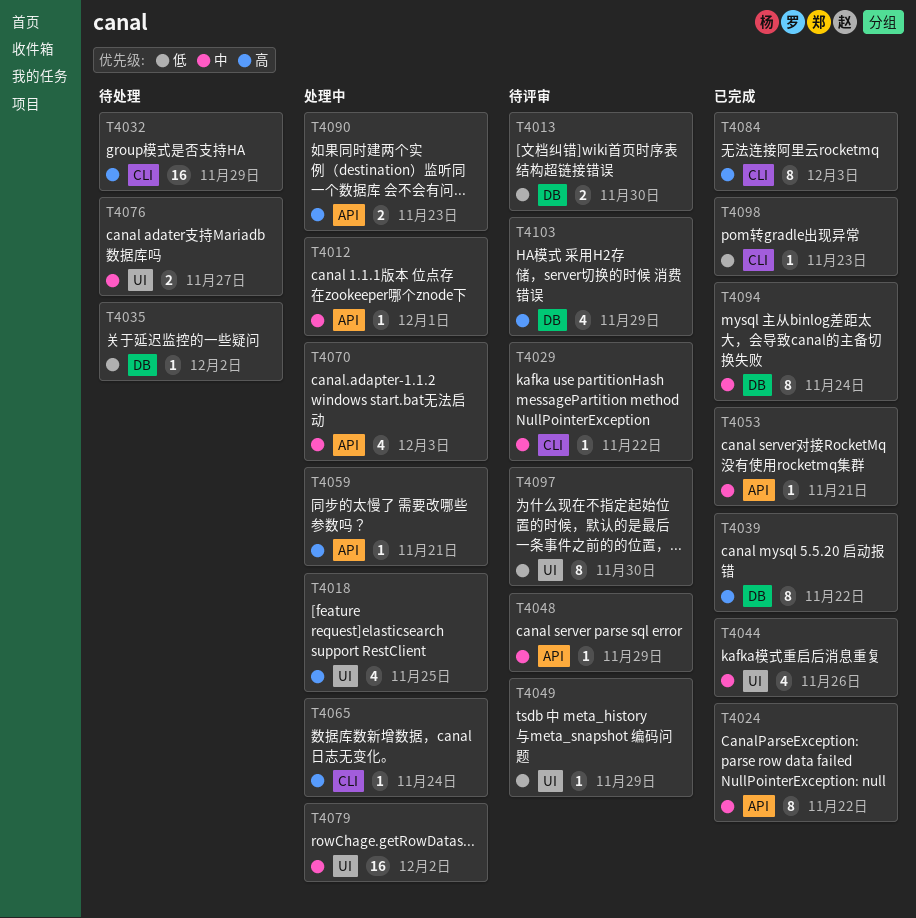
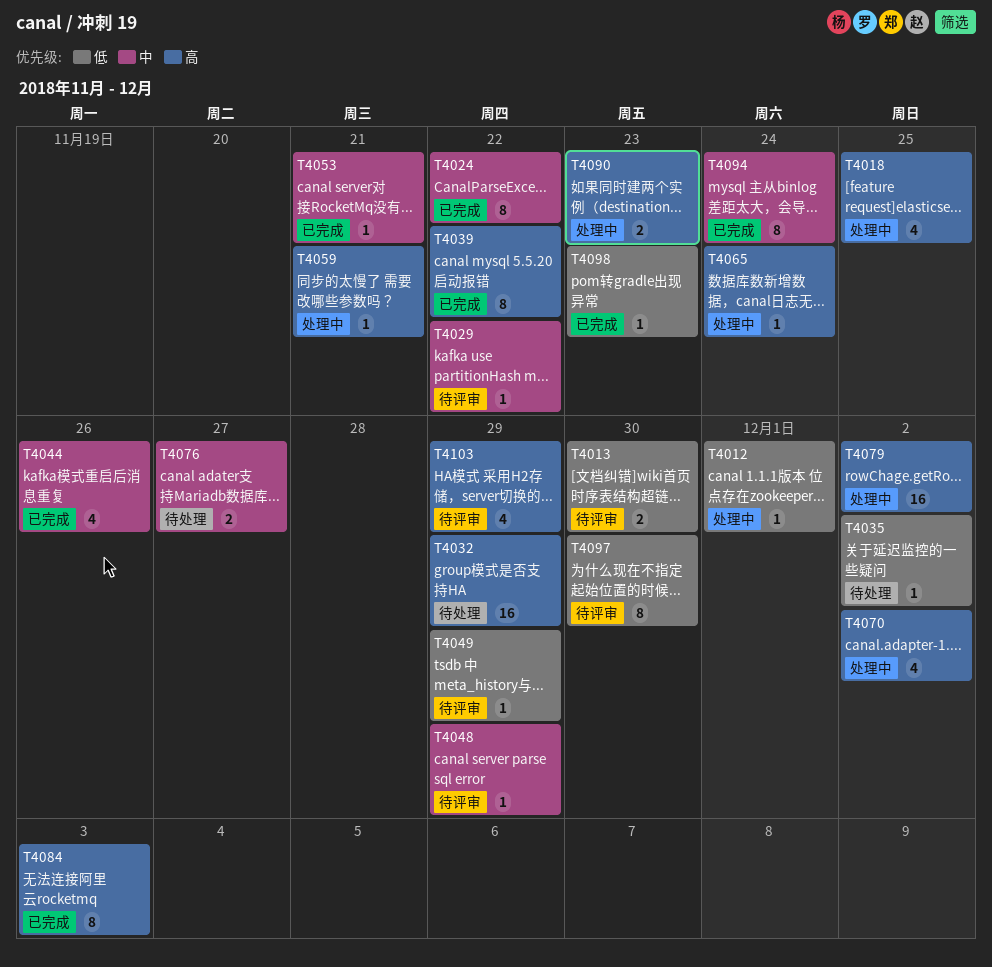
T4012, priority: 中 -> 低
T4070, priority: 中 -> 高
T4070, due: Dec 3 -> Dec 2
T4079, priority: 中 -> 高

